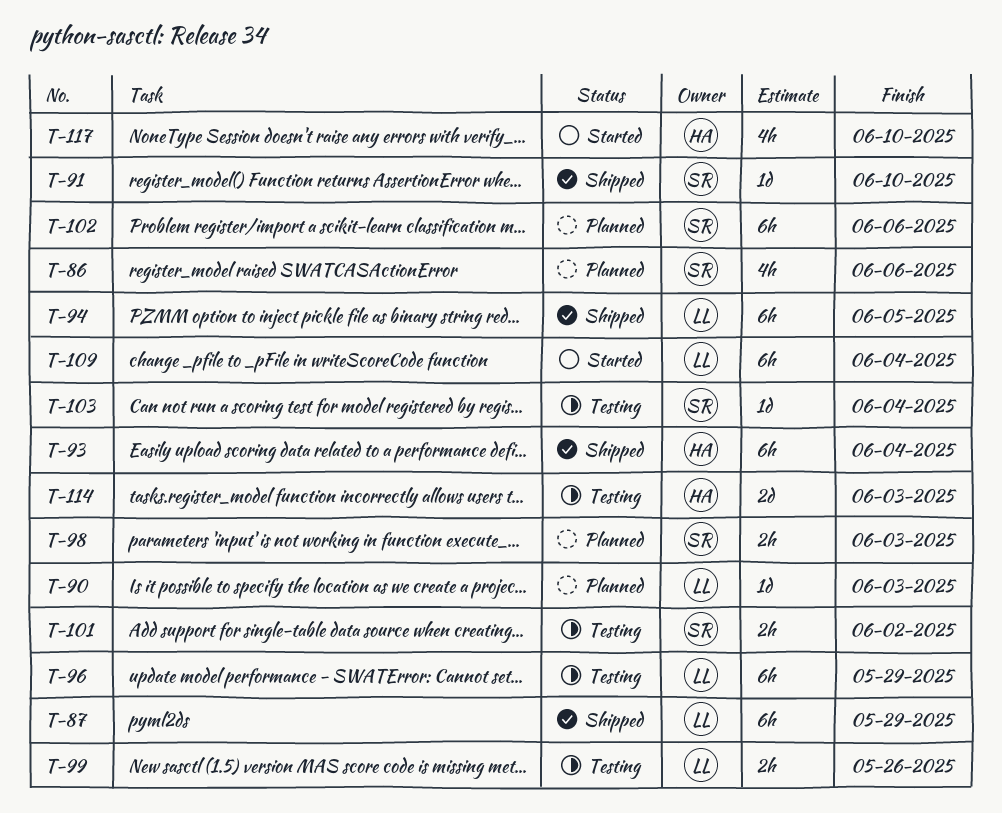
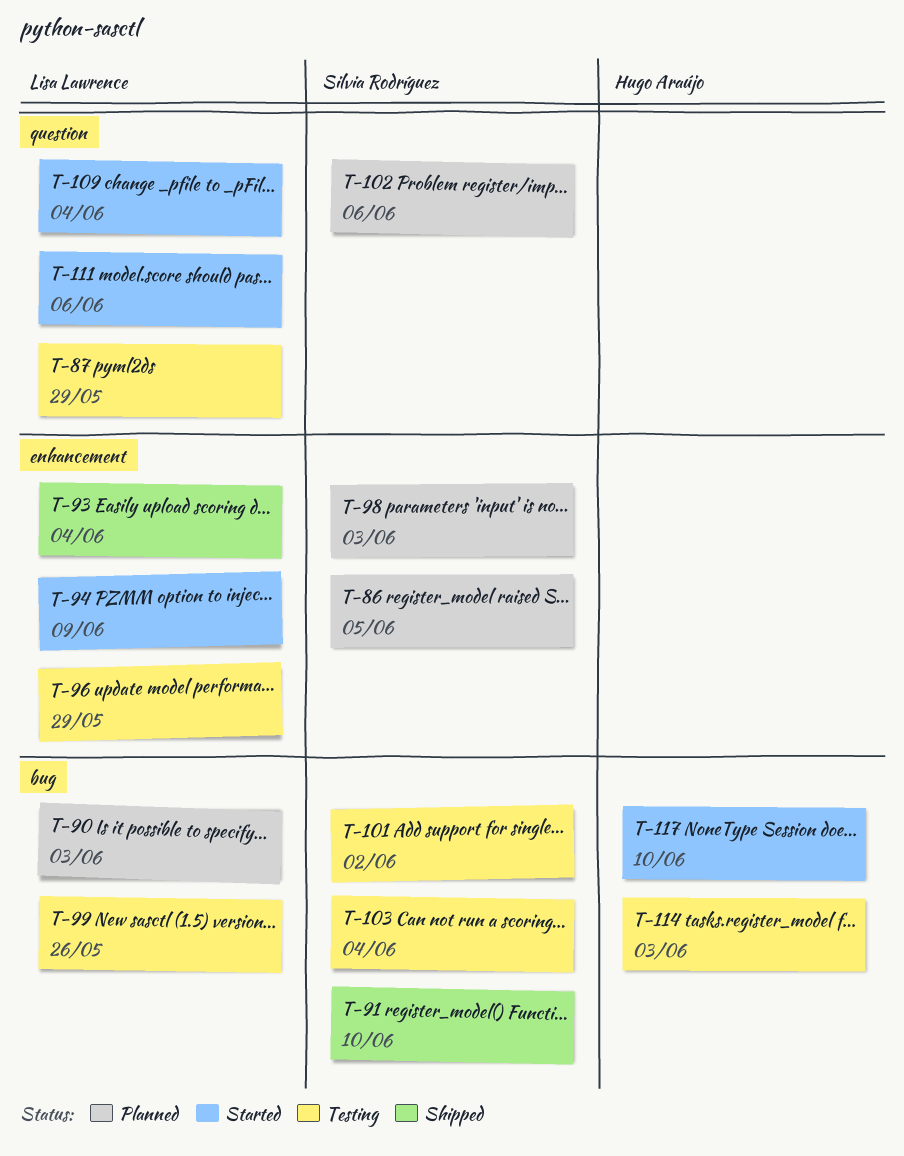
T-86, due: Jun 6 -> Jun 5
T-87, status: Shipped -> Testing
T-93, owner: Hugo Araújo -> Lisa Lawrence
T-94, status: Shipped -> Started
T-94, due: Jun 5 -> Jun 9
T-111: none -> present

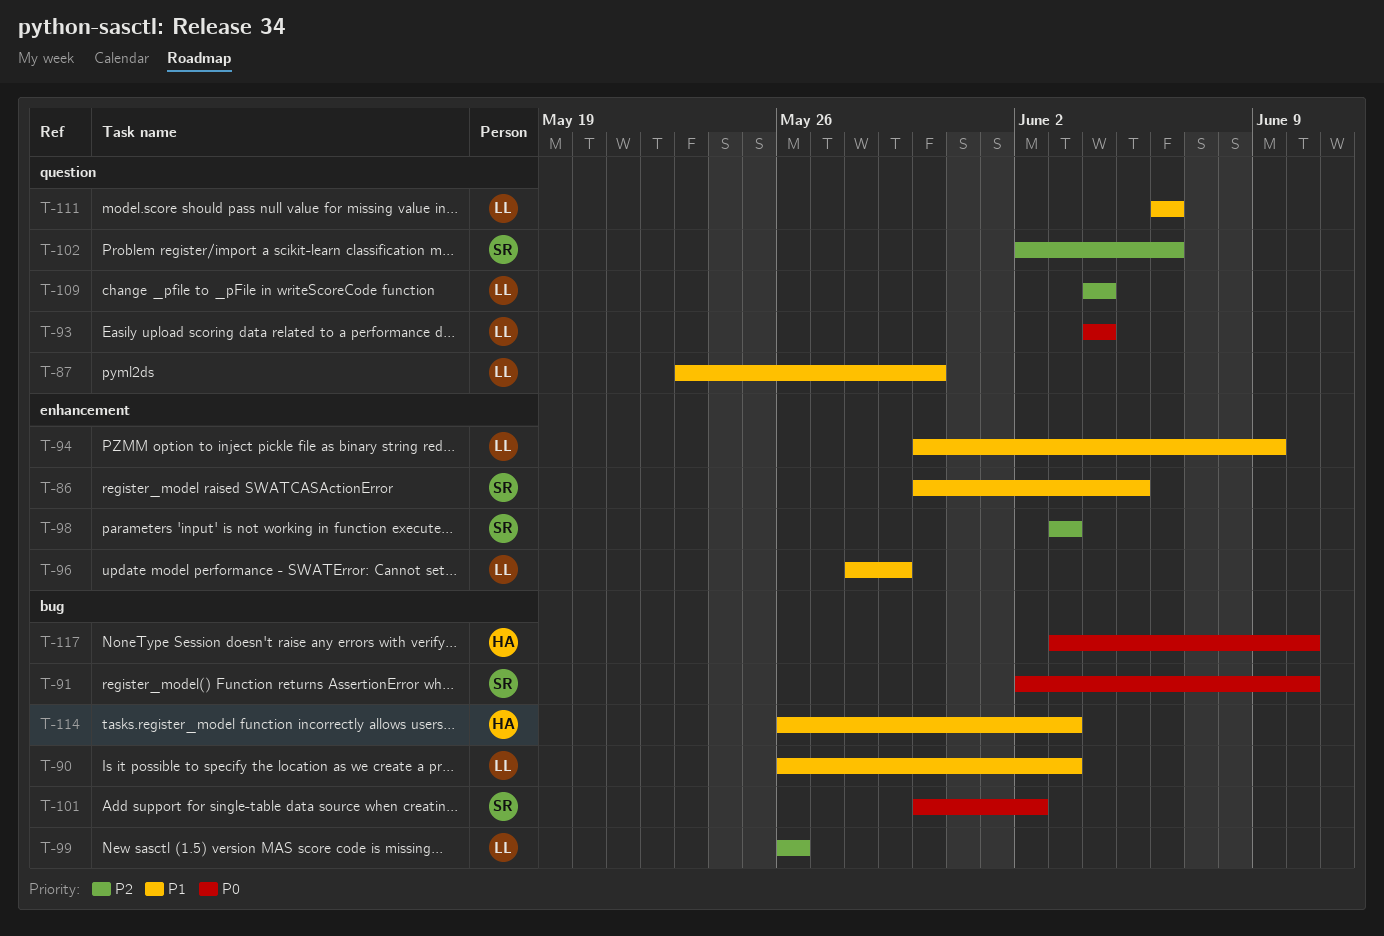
T-87, due: May 29 -> May 30
T-93, label: enhancement -> question
T-103: present -> none

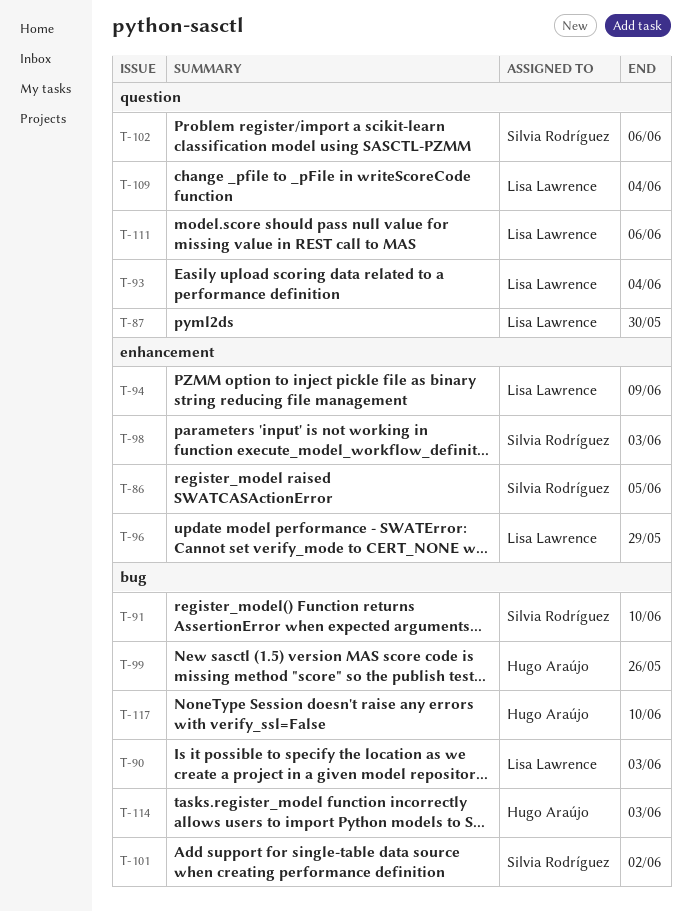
T-99, owner: Lisa Lawrence -> Hugo Araújo

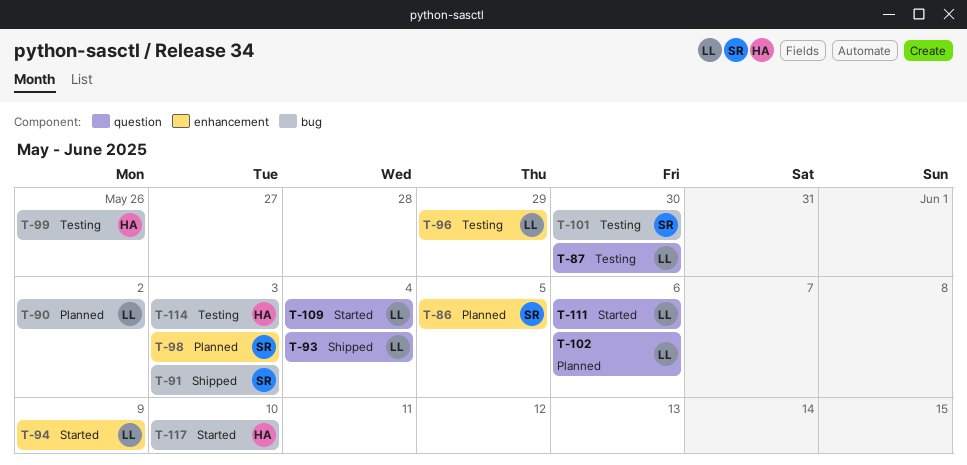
T-90, due: Jun 3 -> Jun 2
T-91, due: Jun 10 -> Jun 3
T-101, due: Jun 2 -> May 30
T-102, owner: Silvia Rodríguez -> Lisa Lawrence

